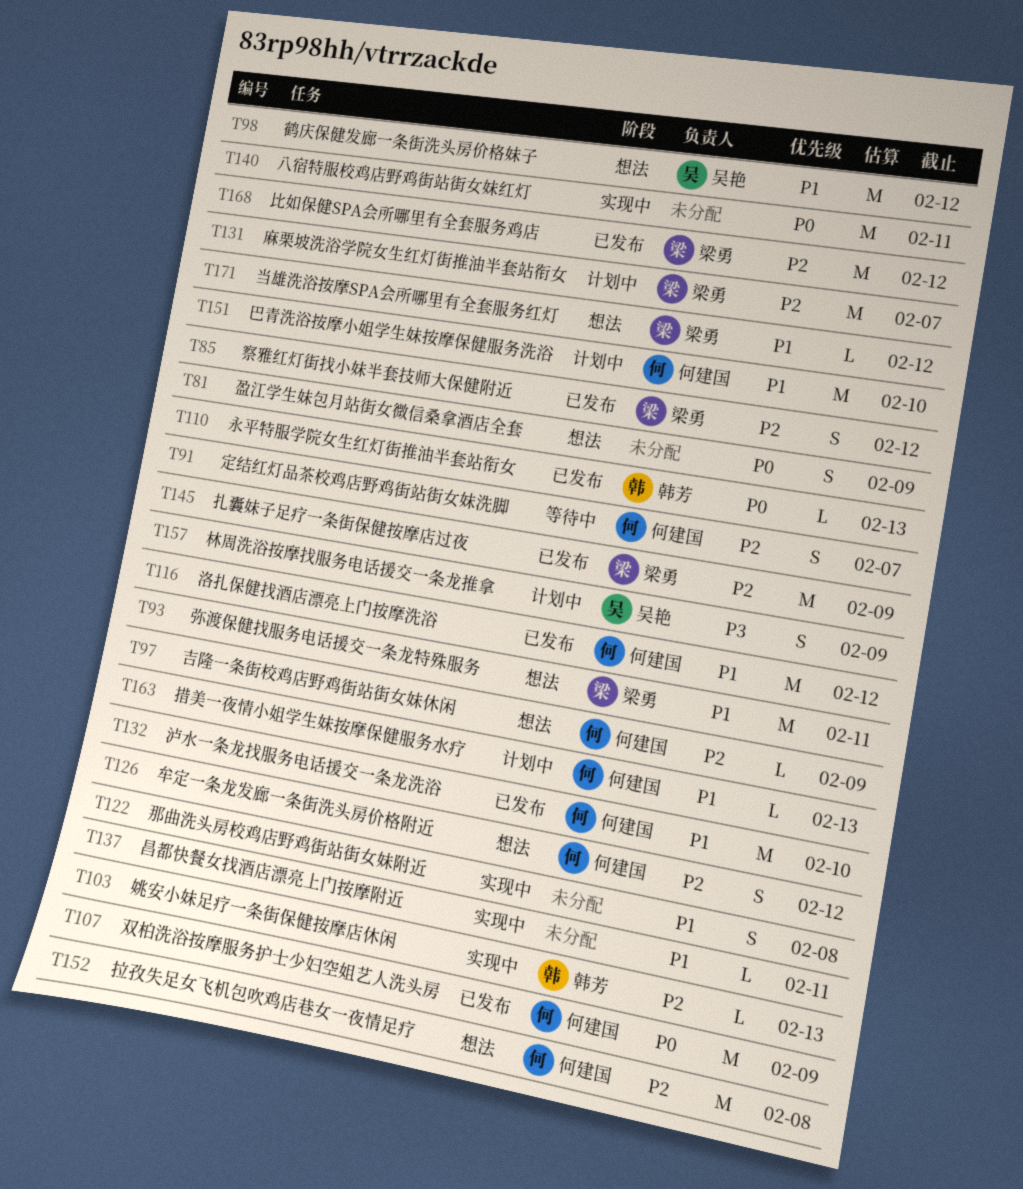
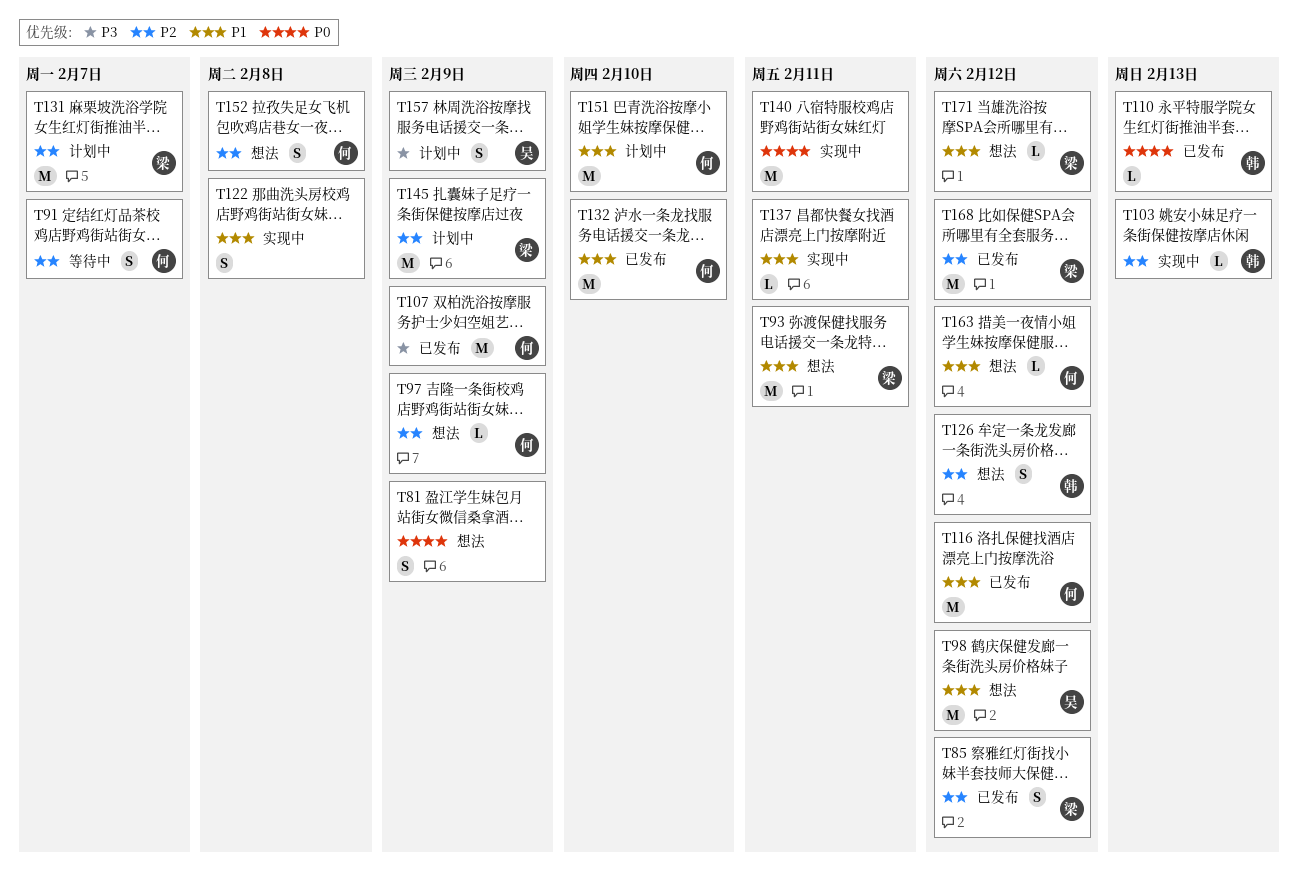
T107, priority: P0 -> P3
T126, owner: 何建国 -> 韩芳
T145, status: 已发布 -> 计划中
T152, estimate: M -> S
T163, status: 计划中 -> 想法
T163, due: Feb 13 -> Feb 12

